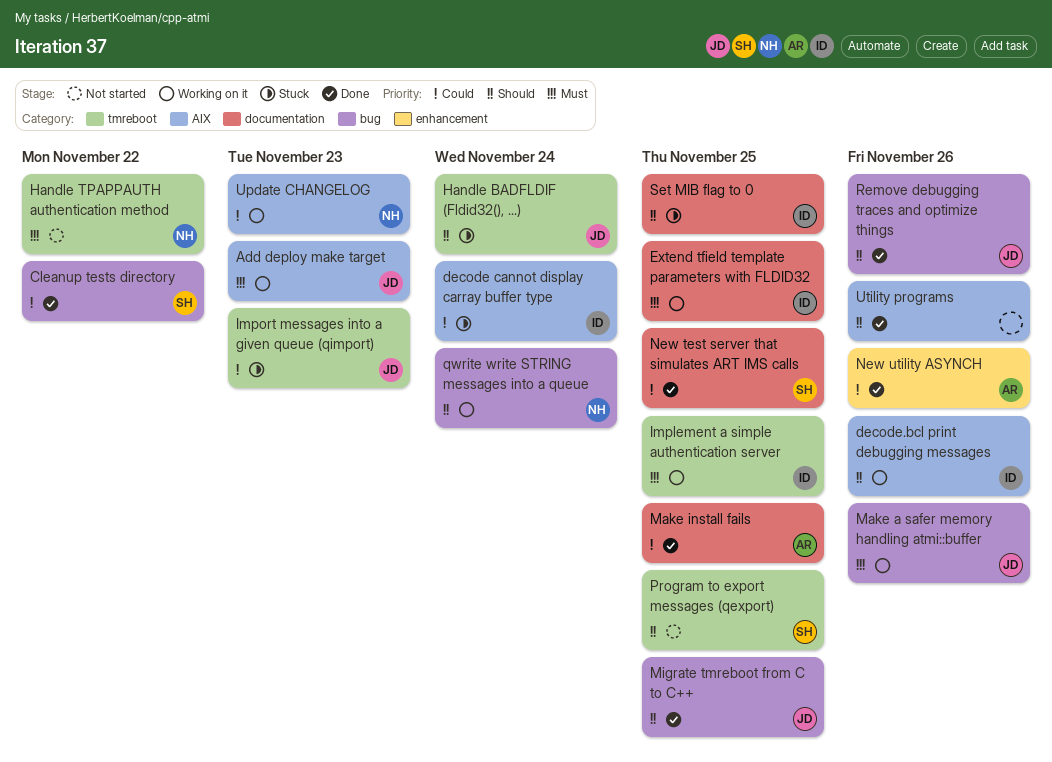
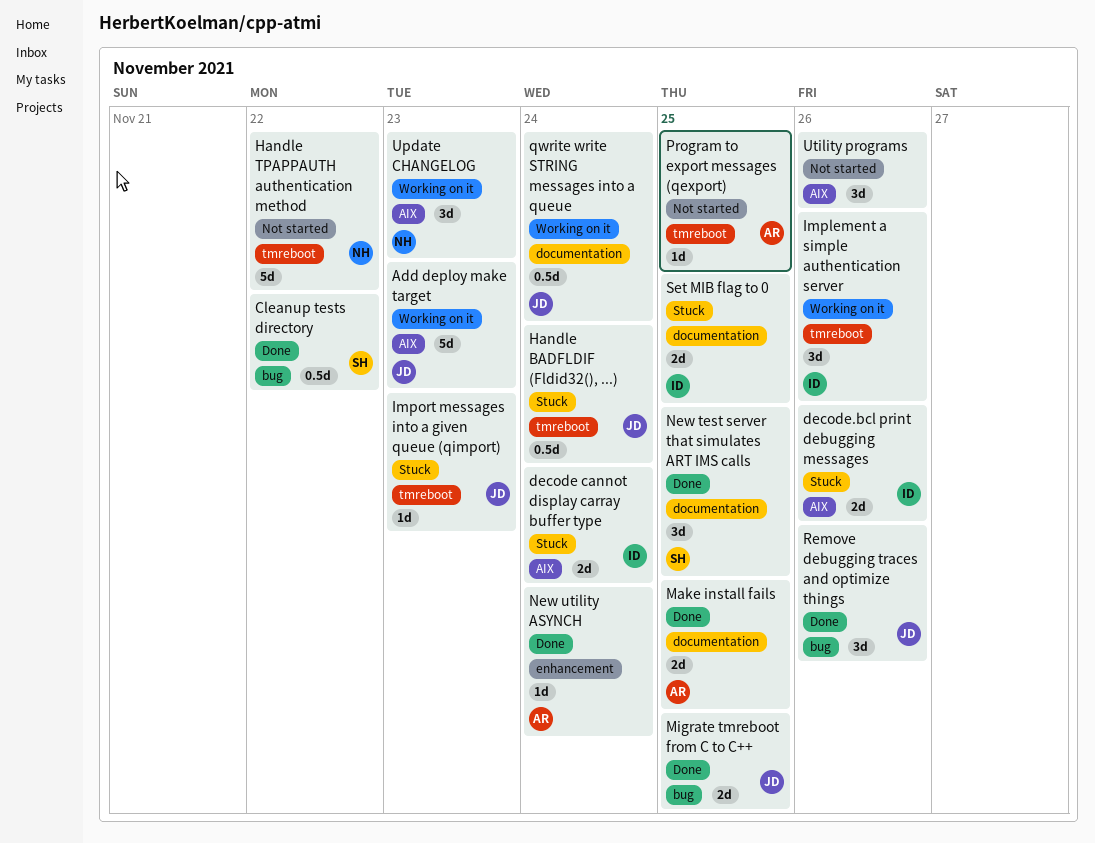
decode.bcl print debugging messages, status: Working on it -> Stuck
Extend tfield template parameters with FLDID32: present -> none
Implement a simple authentication server, due: Nov 25 -> Nov 26
Make a safer memory handling atmi::buffer: present -> none
New utility ASYNCH, due: Nov 26 -> Nov 24
Program to export messages (qexport), owner: SH -> AR
qwrite write STRING messages into a queue, owner: NH -> JD
qwrite write STRING messages into a queue, label: bug -> documentation
Utility programs, status: Done -> Not started

